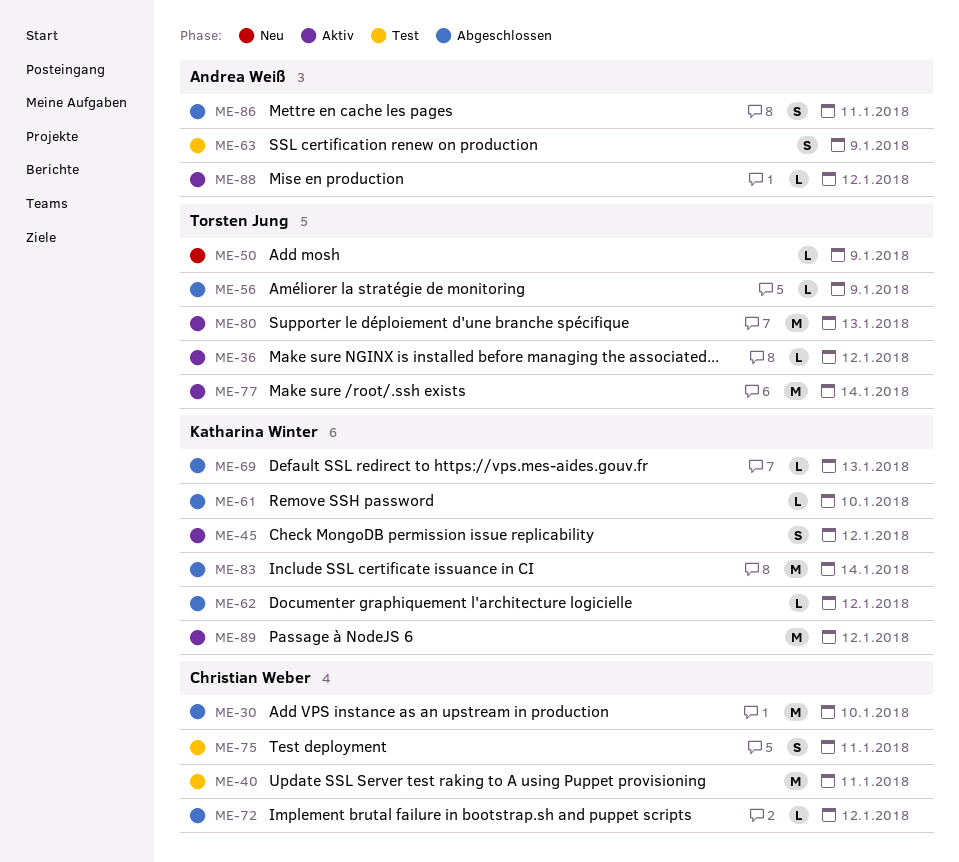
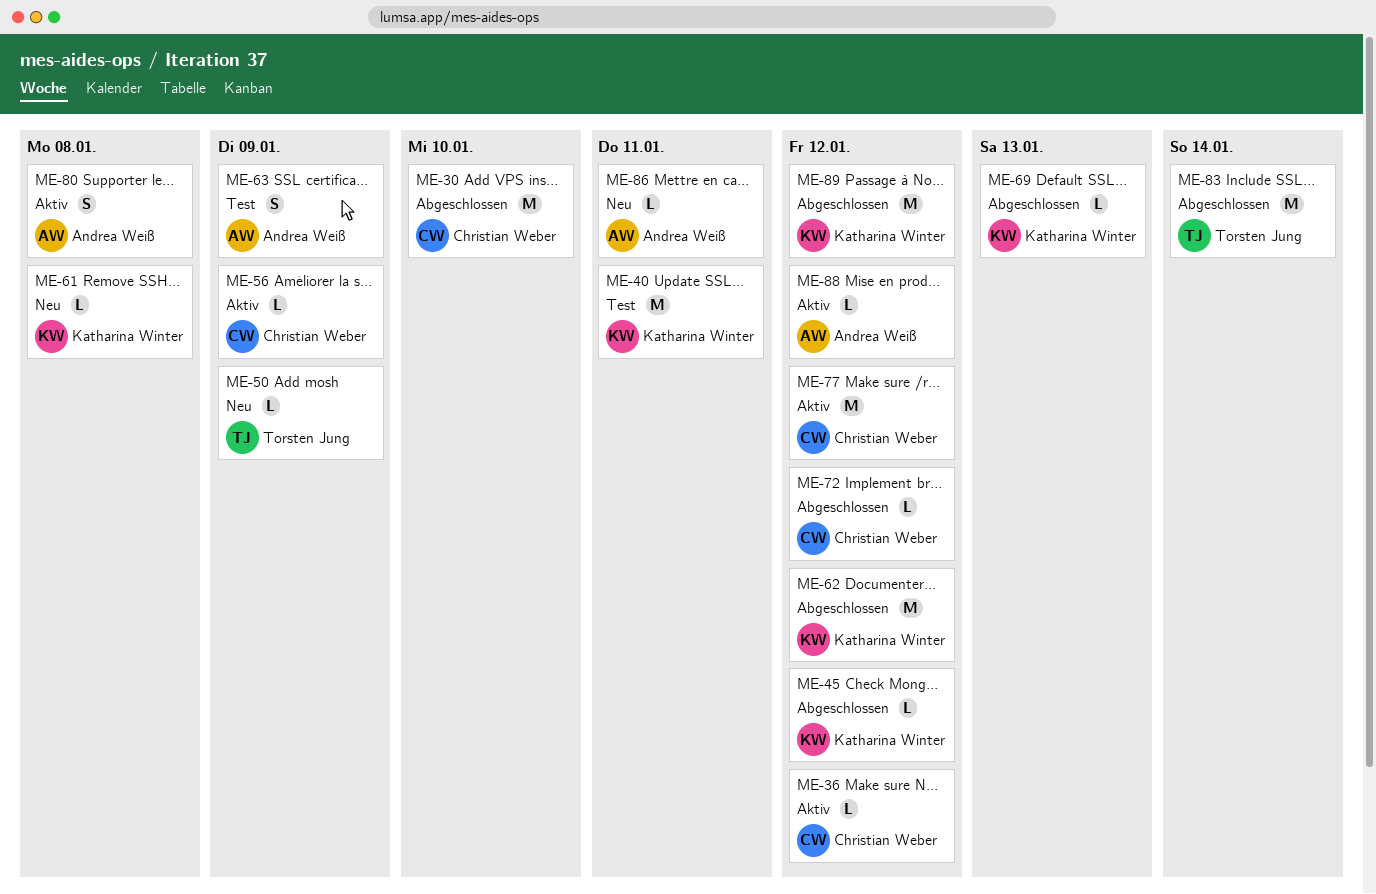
ME-36, owner: Torsten Jung -> Christian Weber
ME-40, owner: Christian Weber -> Katharina Winter
ME-45, status: Aktiv -> Abgeschlossen
ME-45, estimate: S -> L
ME-56, status: Abgeschlossen -> Aktiv
ME-56, owner: Torsten Jung -> Christian Weber
ME-61, status: Abgeschlossen -> Neu
ME-61, due: Jan 10 -> Jan 8
ME-62, estimate: L -> M
ME-75: present -> none
ME-77, owner: Torsten Jung -> Christian Weber
ME-77, due: Jan 14 -> Jan 12
ME-80, owner: Torsten Jung -> Andrea Weiß
ME-80, estimate: M -> S
ME-80, due: Jan 13 -> Jan 8
ME-83, owner: Katharina Winter -> Torsten Jung
ME-86, status: Abgeschlossen -> Neu
ME-86, estimate: S -> L
ME-89, status: Aktiv -> Abgeschlossen

